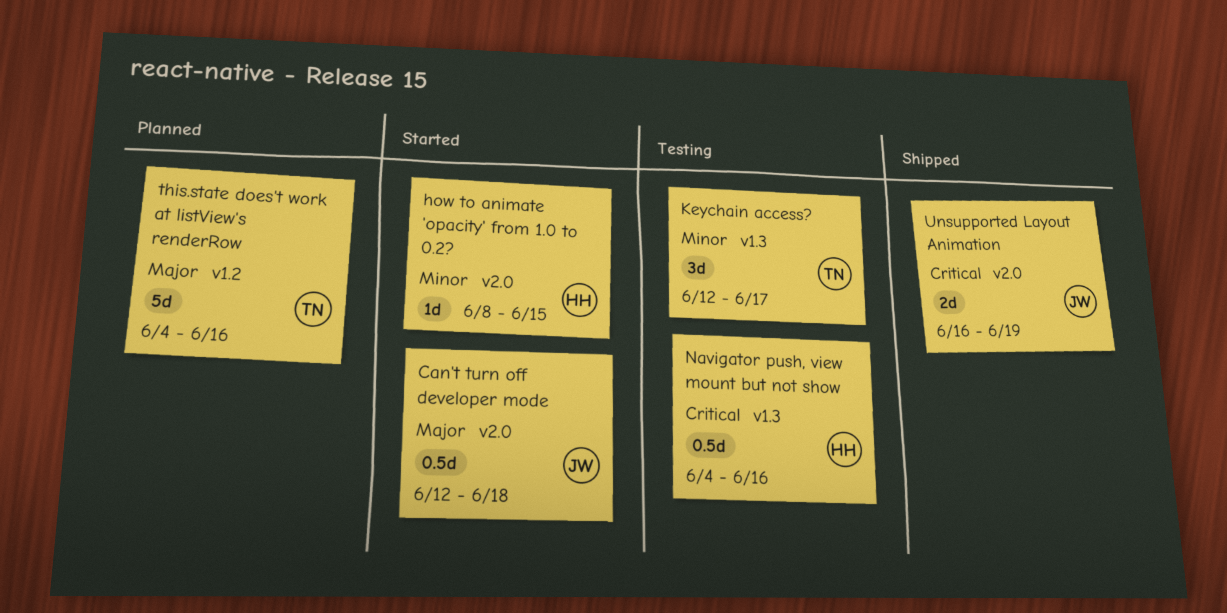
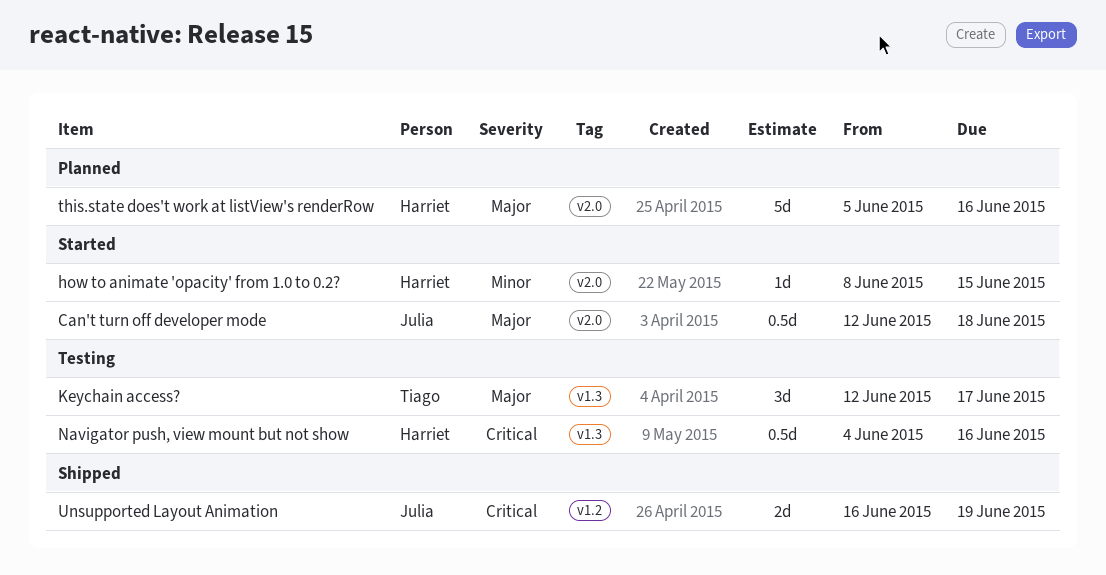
Keychain access?, priority: Minor -> Major
this.state does't work at listView's renderRow, owner: Tiago -> Harriet
this.state does't work at listView's renderRow, label: v1.2 -> v2.0
this.state does't work at listView's renderRow, start: Jun 4 -> Jun 5
Unsupported Layout Animation, label: v2.0 -> v1.2

